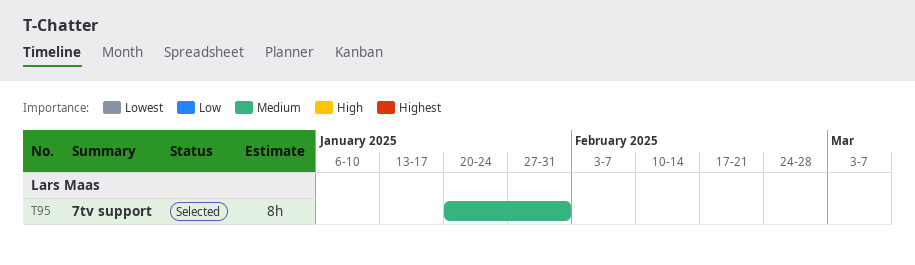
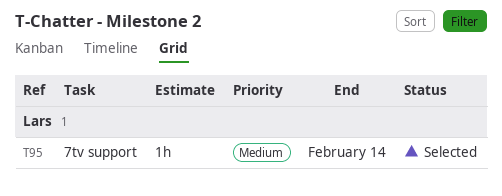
T95, estimate: 8h -> 1h
T95, due: Jan 31 -> Feb 14

